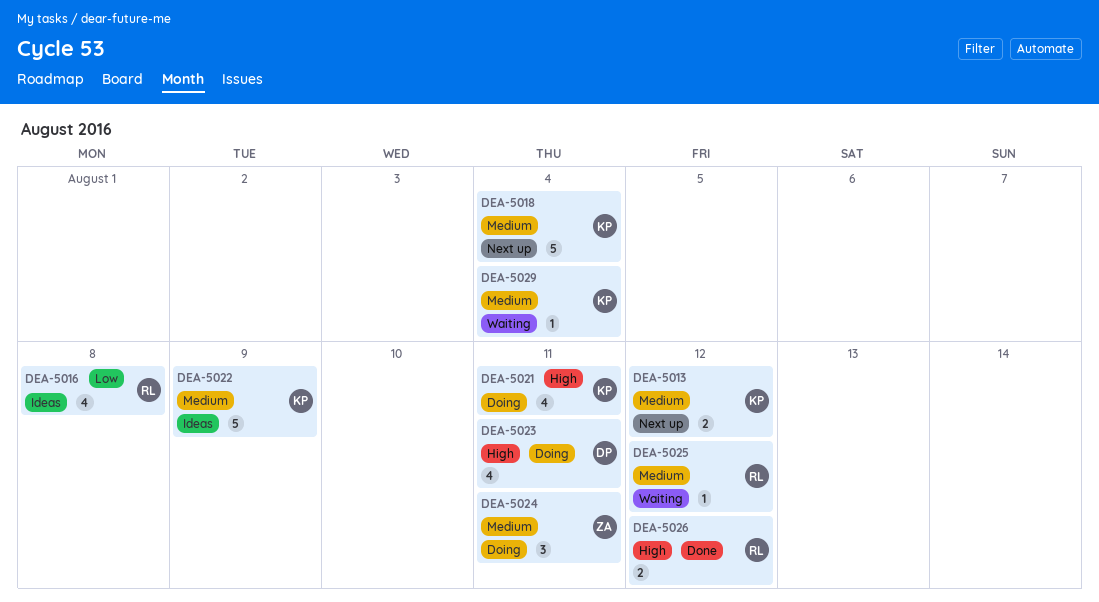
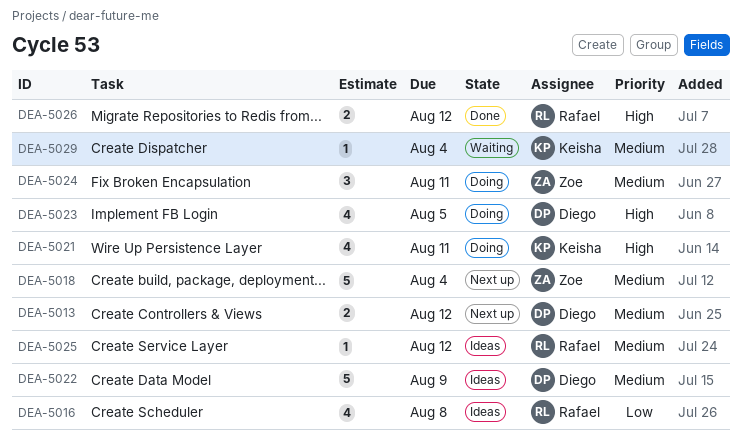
DEA-5013, owner: Keisha -> Diego
DEA-5018, owner: Keisha -> Zoe
DEA-5022, owner: Keisha -> Diego
DEA-5023, due: Aug 11 -> Aug 5
DEA-5025, status: Waiting -> Ideas

